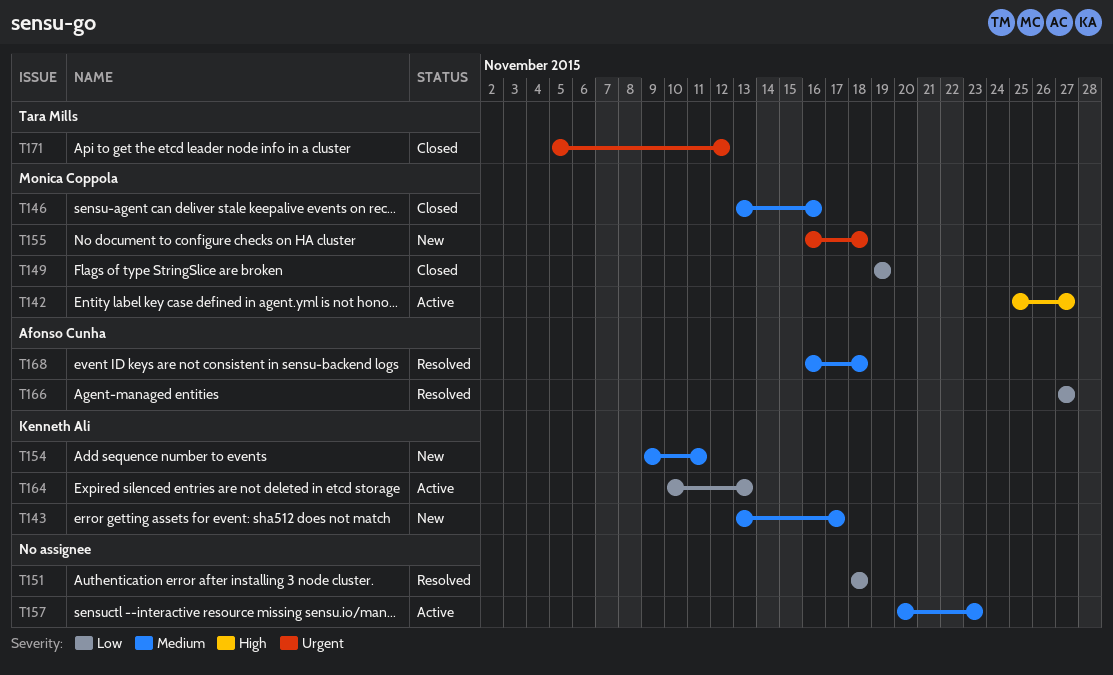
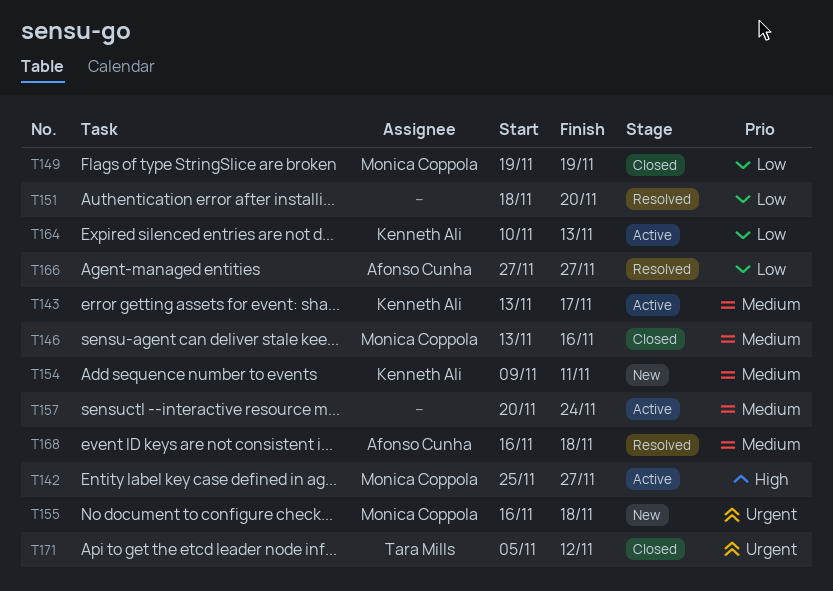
T143, status: New -> Active
T151, due: Nov 18 -> Nov 20
T157, due: Nov 23 -> Nov 24

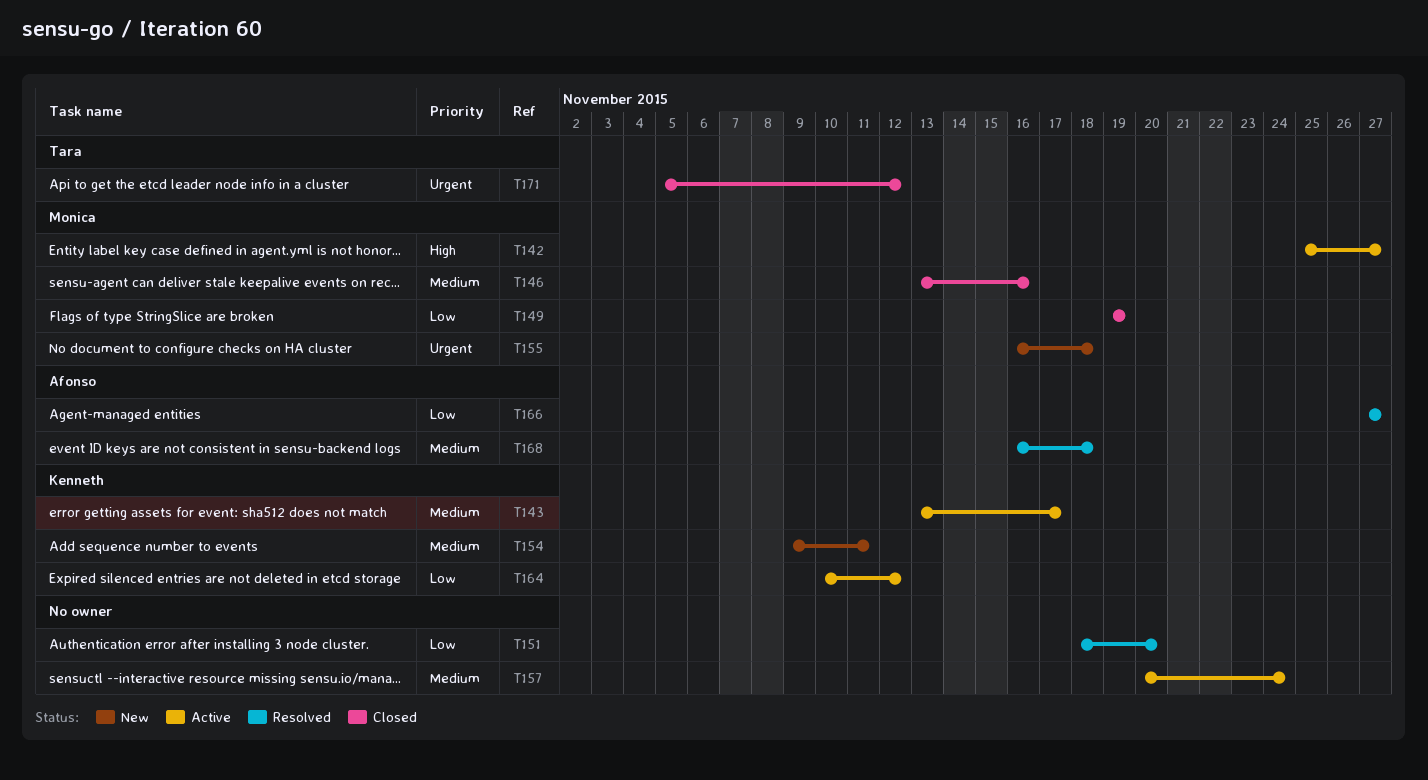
T164, due: Nov 13 -> Nov 12

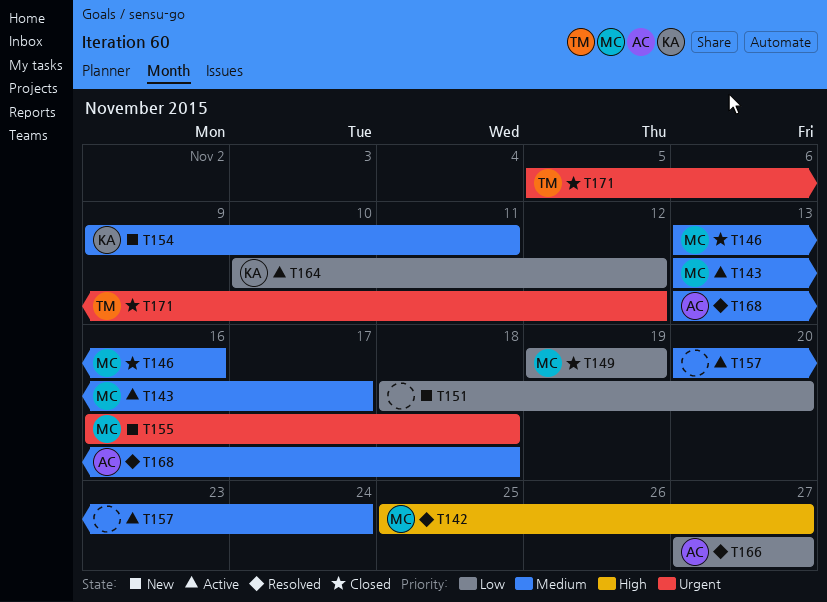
T142, status: Active -> Resolved
T143, owner: Kenneth -> Monica
T151, status: Resolved -> New
T168, start: Nov 16 -> Nov 13

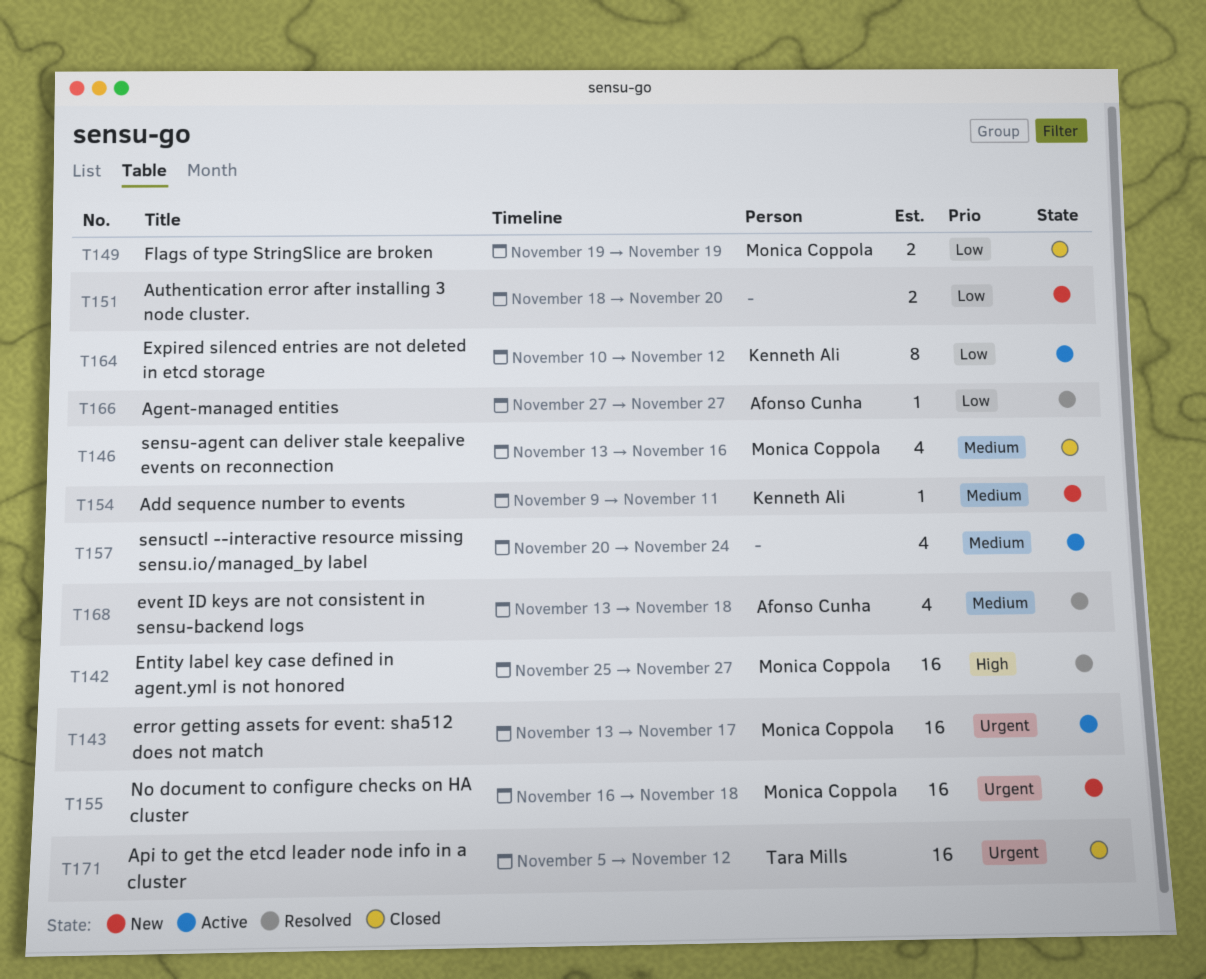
T143, priority: Medium -> Urgent

